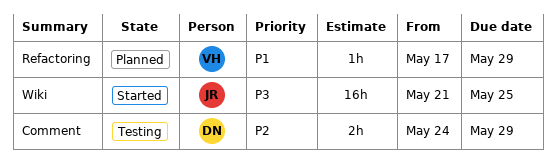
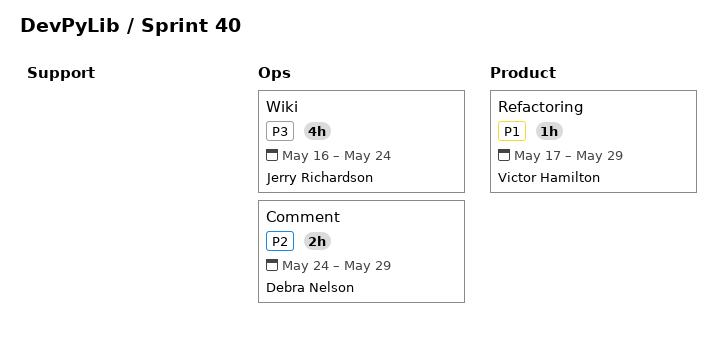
Wiki, estimate: 16h -> 4h
Wiki, start: May 21 -> May 16
Wiki, due: May 25 -> May 24

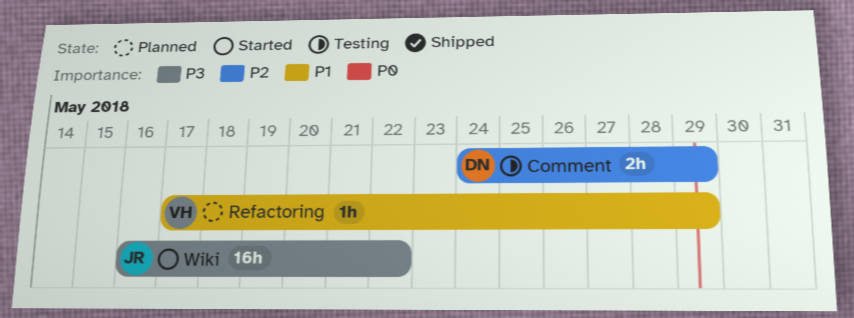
Wiki, estimate: 4h -> 16h
Wiki, due: May 24 -> May 22

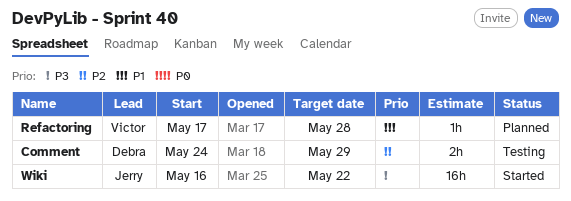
Refactoring, due: May 29 -> May 28

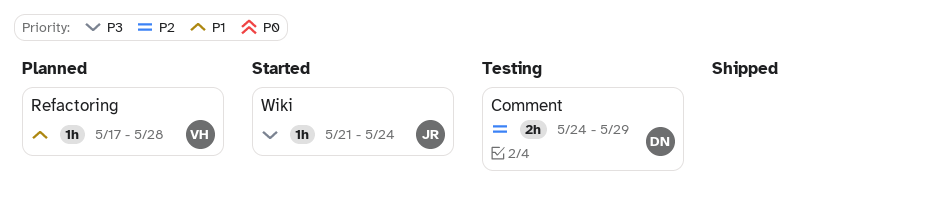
Wiki, estimate: 16h -> 1h
Wiki, start: May 16 -> May 21
Wiki, due: May 22 -> May 24

